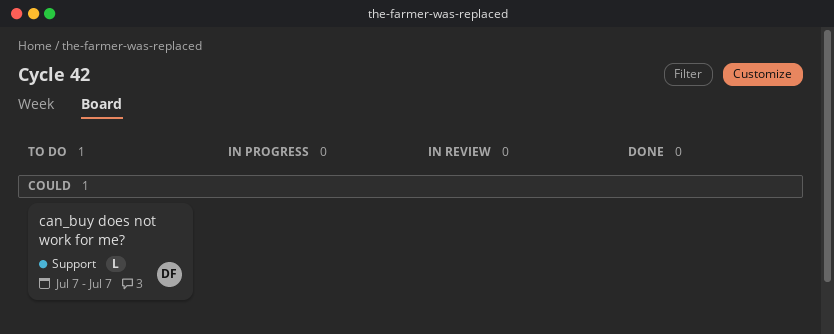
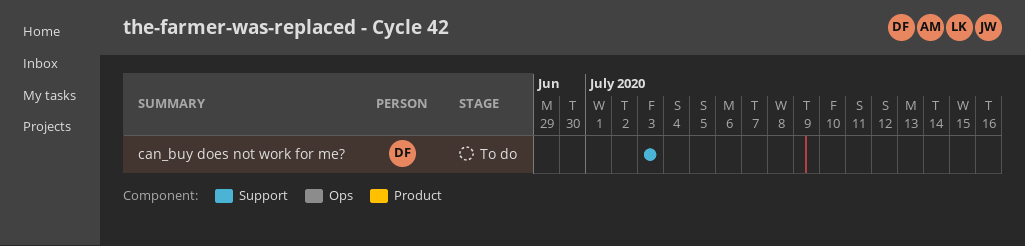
can_buy does not work for me?, start: Jul 7 -> Jul 3
can_buy does not work for me?, due: Jul 7 -> Jul 3

